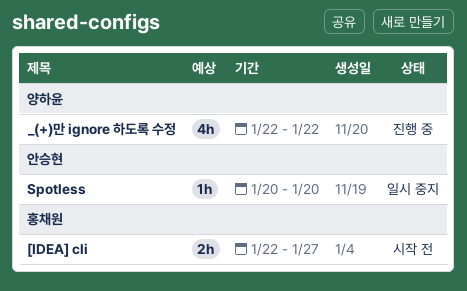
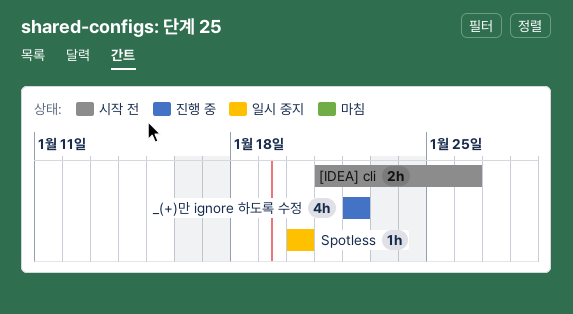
[IDEA] cli, start: Jan 22 -> Jan 21
[IDEA] cli, due: Jan 27 -> Jan 26

